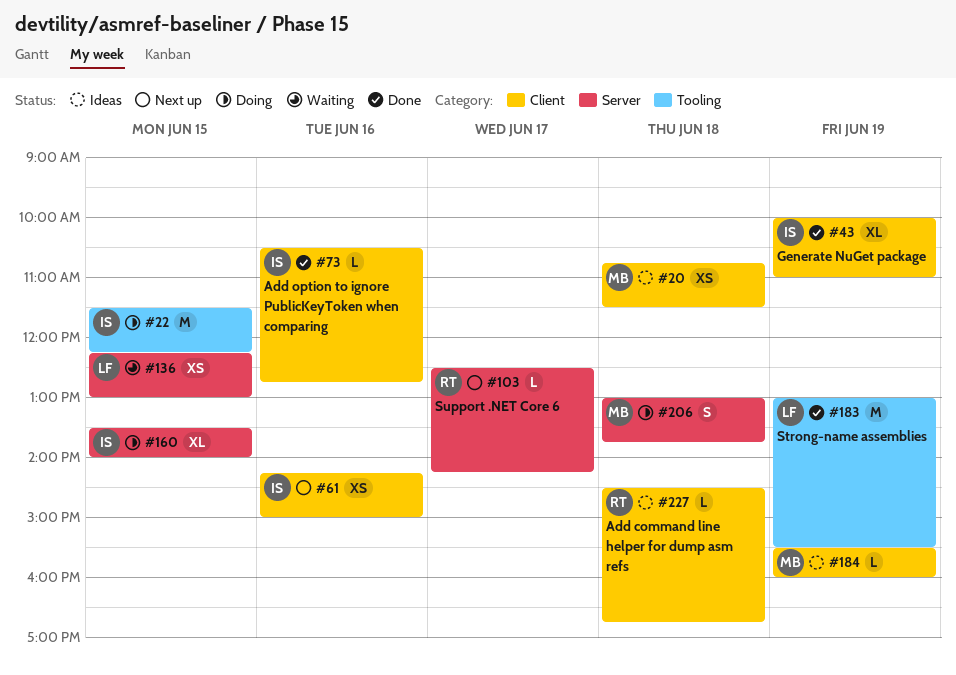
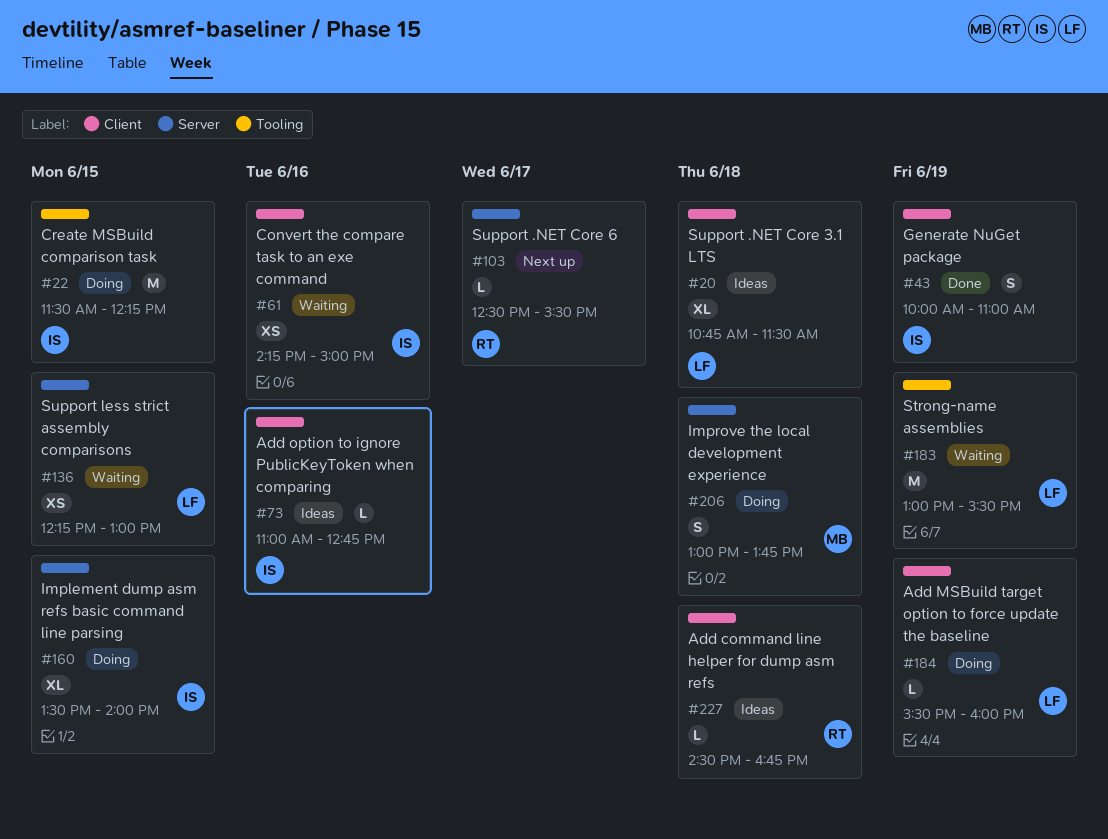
#20, owner: MB -> LF
#20, estimate: XS -> XL
#43, estimate: XL -> S
#61, status: Next up -> Waiting
#73, status: Done -> Ideas
#73, begins: 10:30 -> 11:00
#103, ends: 14:15 -> 15:30
#183, status: Done -> Waiting
#184, status: Ideas -> Doing
#184, owner: MB -> LF

